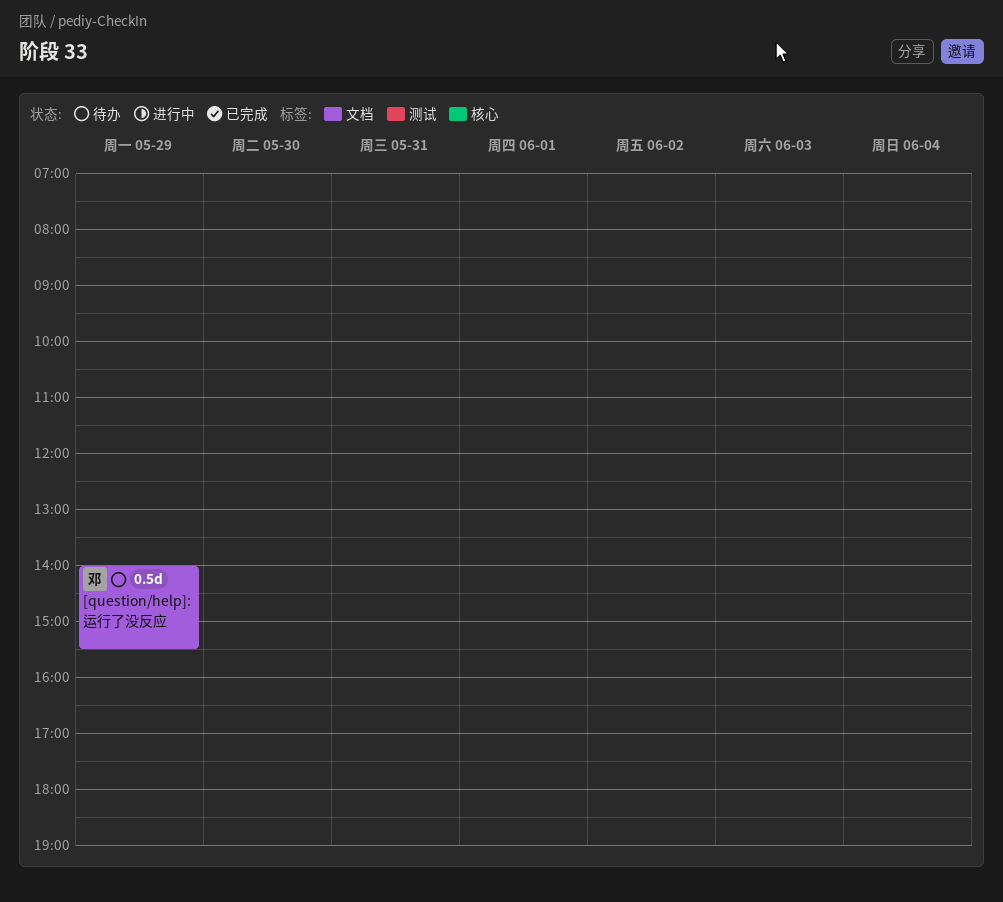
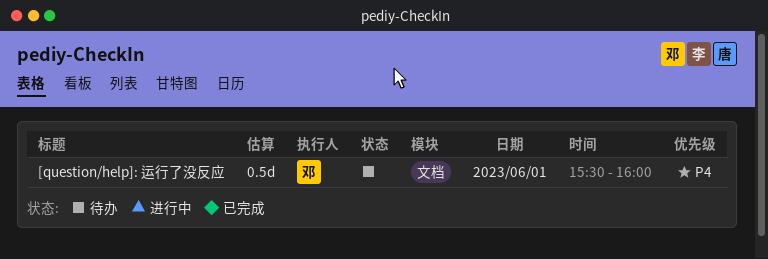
[question/help]: 运行了没反应, day: May 29 -> Jun 1
[question/help]: 运行了没反应, begins: 14:00 -> 15:30
[question/help]: 运行了没反应, ends: 15:30 -> 16:00

